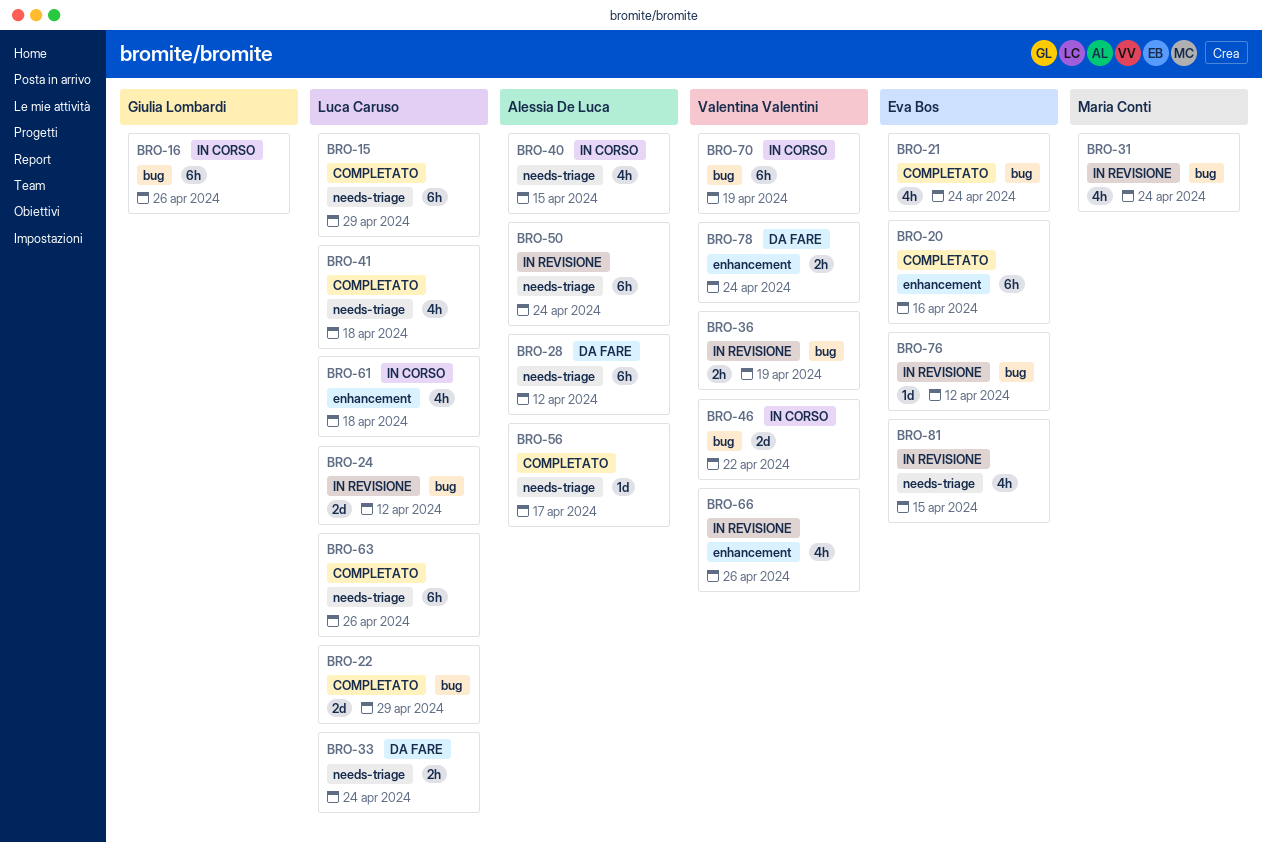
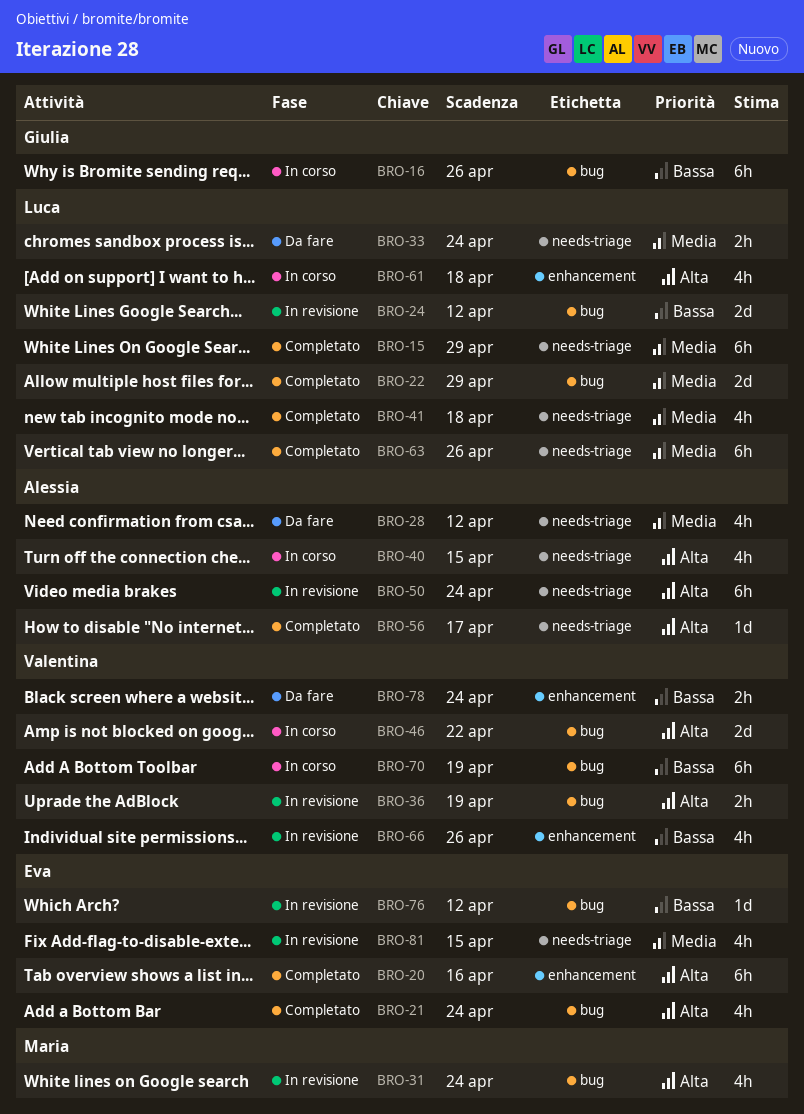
BRO-28, estimate: 6h -> 4h

